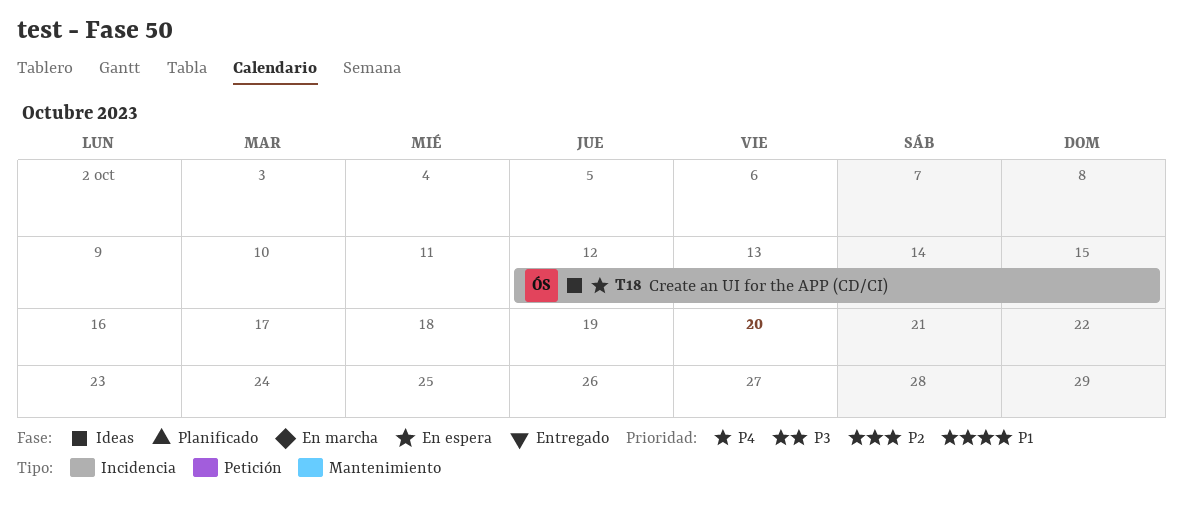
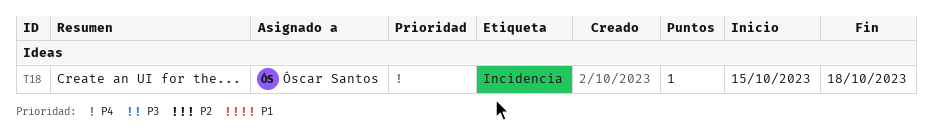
T18, start: Oct 12 -> Oct 15
T18, due: Oct 15 -> Oct 18

